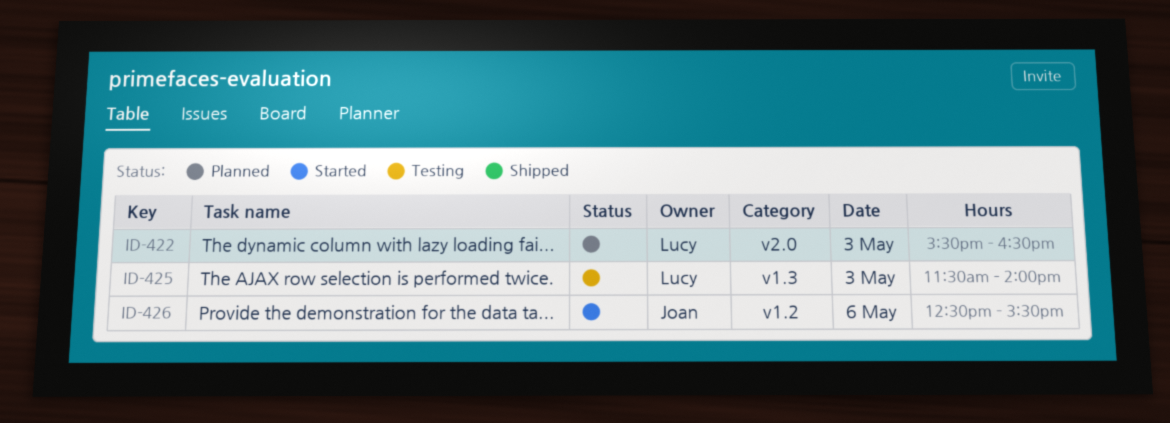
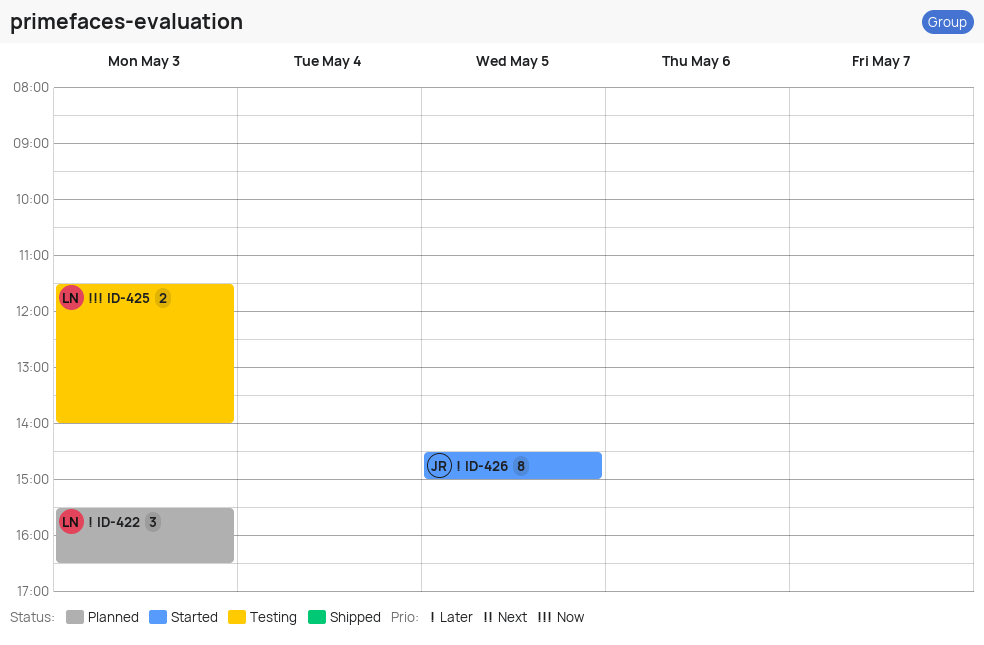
ID-426, day: May 6 -> May 5
ID-426, begins: 12:30 -> 14:30
ID-426, ends: 15:30 -> 15:00

